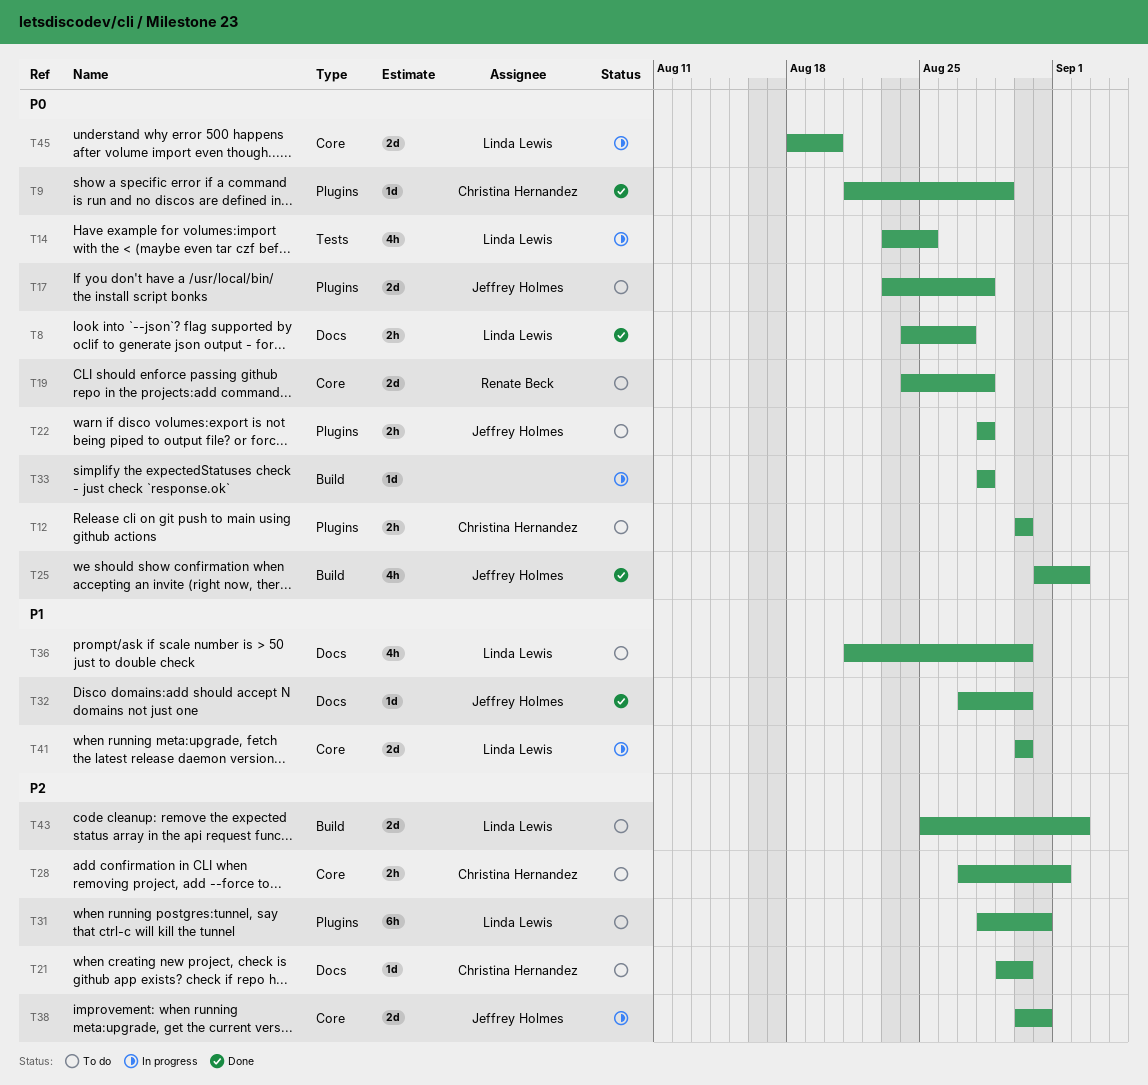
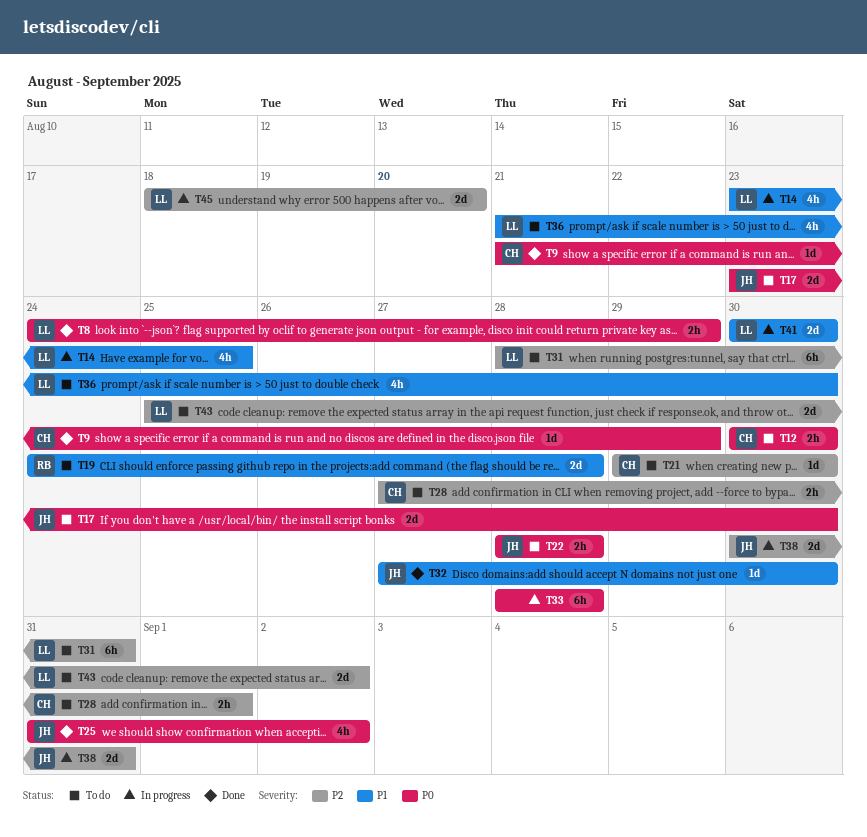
T8, due: Aug 27 -> Aug 29
T14, priority: P0 -> P1
T17, due: Aug 28 -> Aug 30
T19, priority: P0 -> P1
T33, estimate: 1d -> 6h
T45, priority: P0 -> P2

